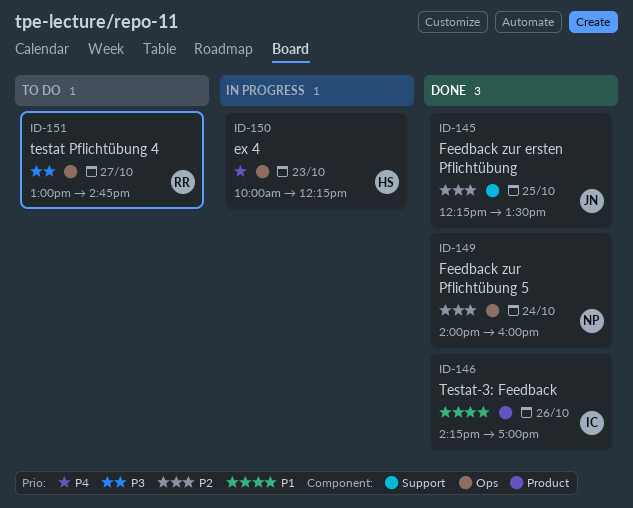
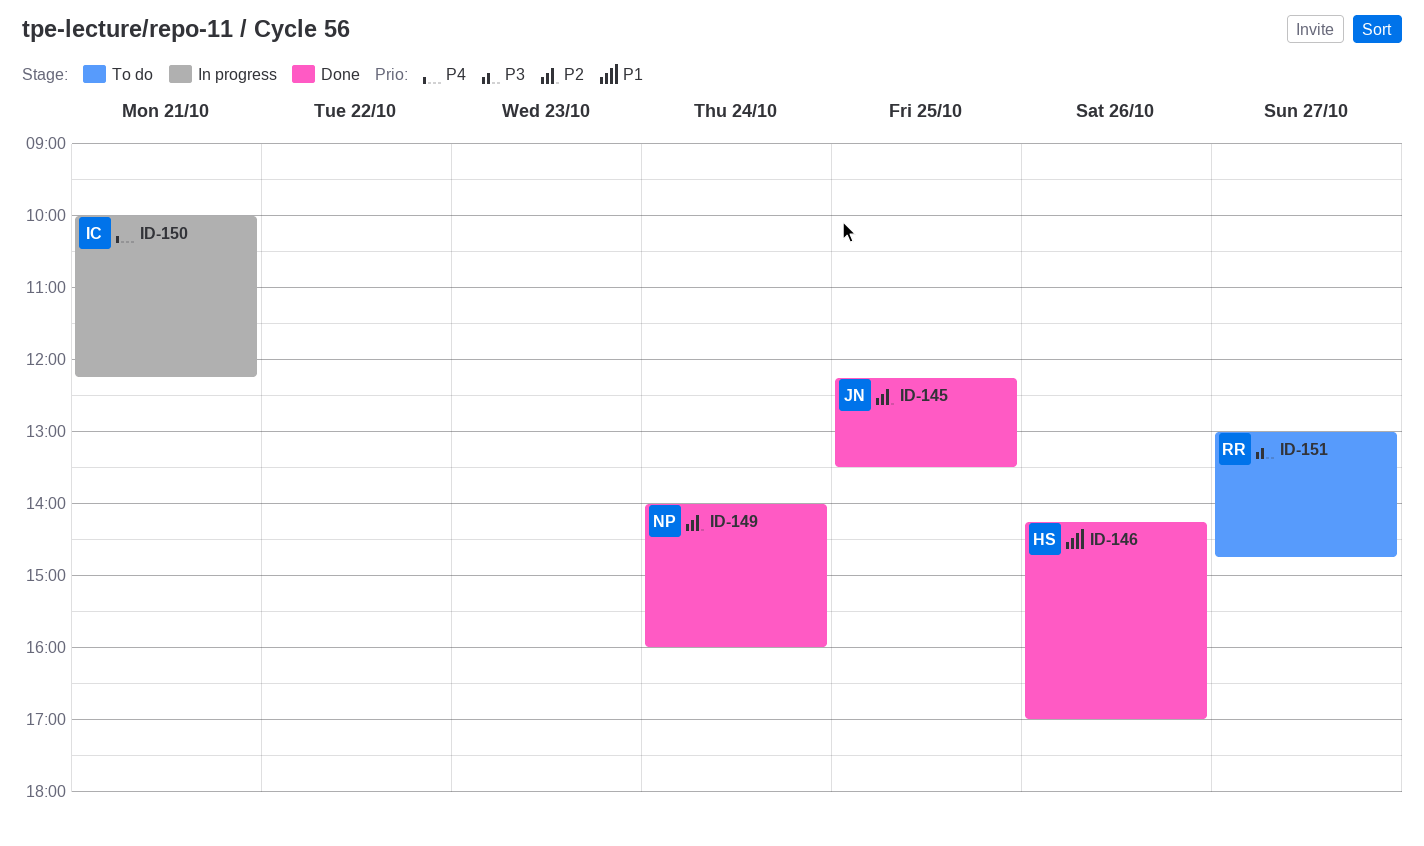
ID-146, owner: IC -> HS
ID-150, owner: HS -> IC
ID-150, day: Oct 23 -> Oct 21

